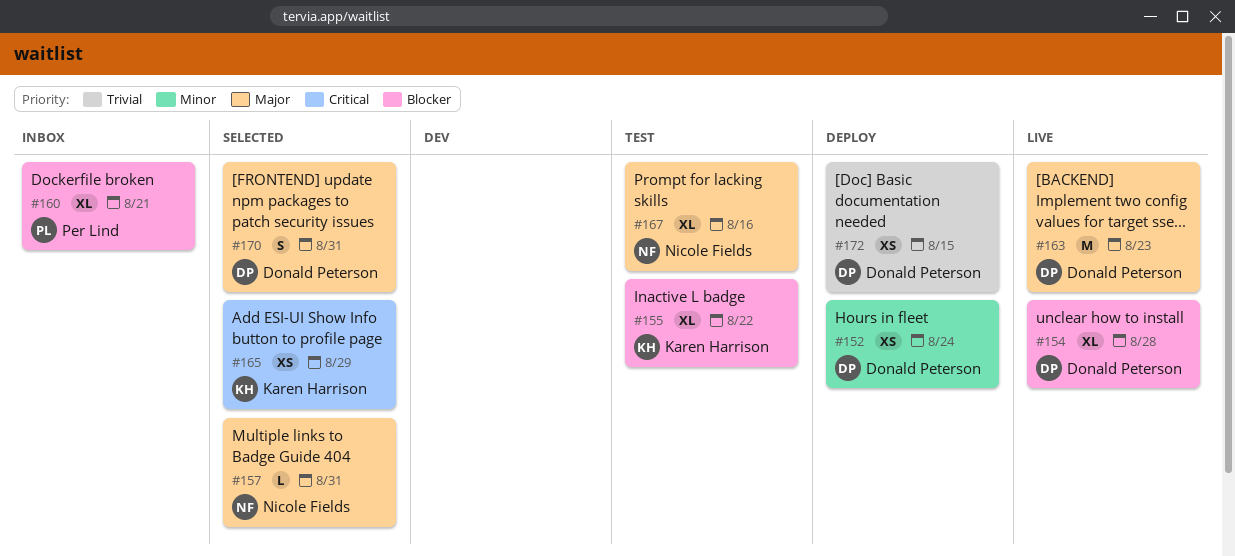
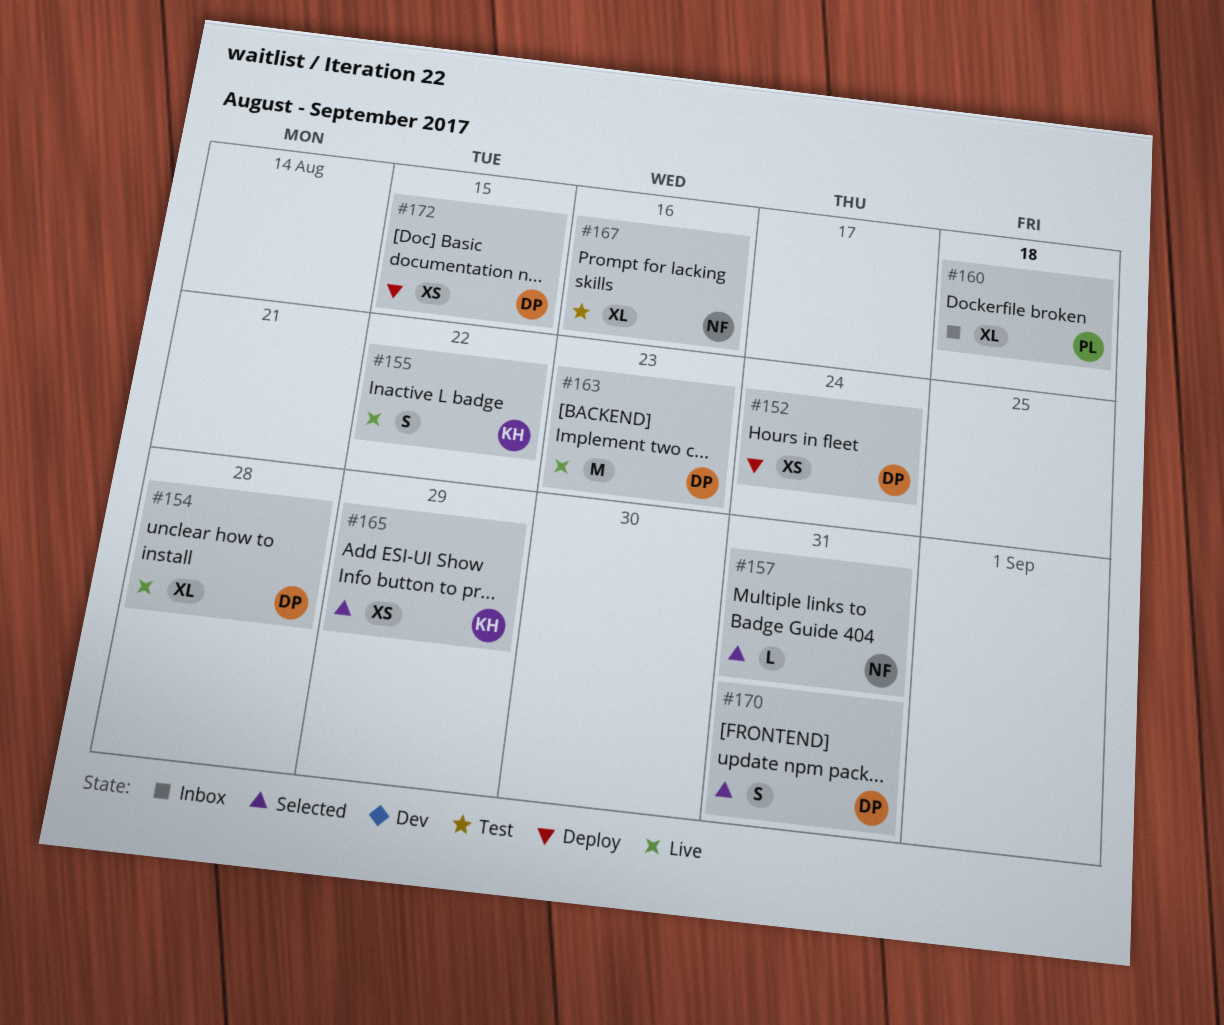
#155, status: Test -> Live
#155, estimate: XL -> S
#160, due: Aug 21 -> Aug 18

